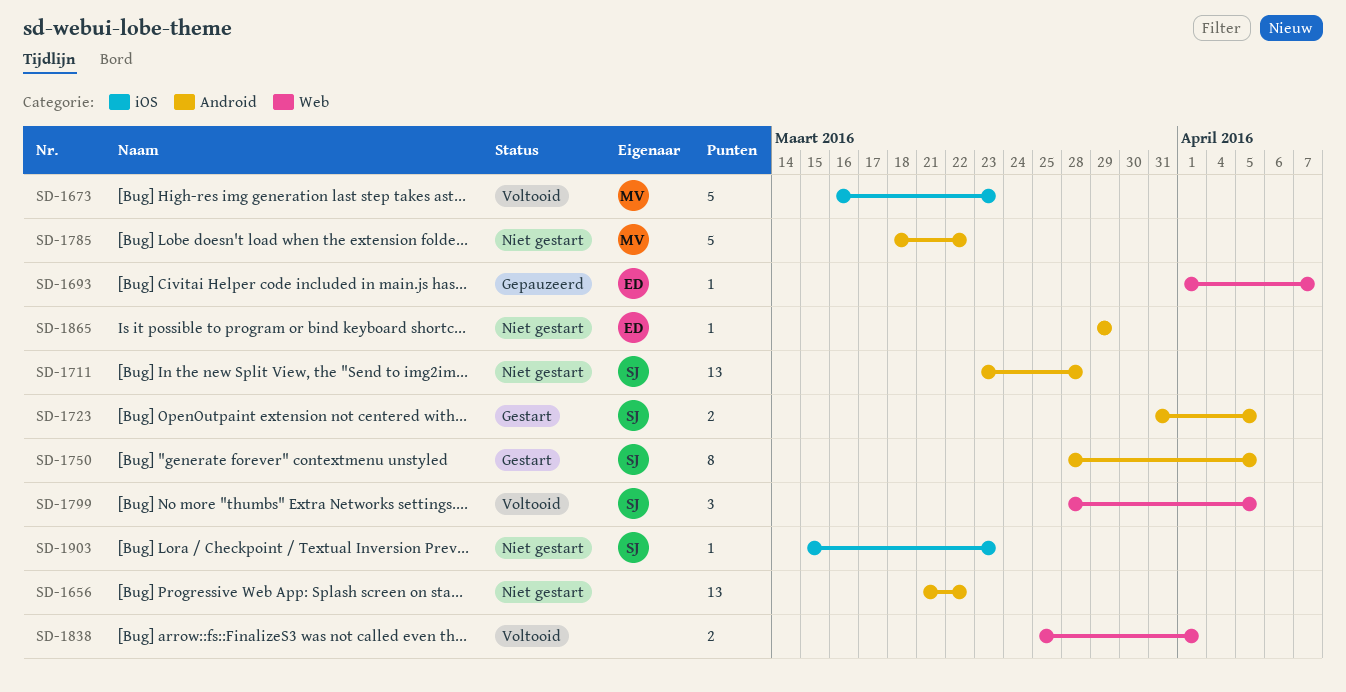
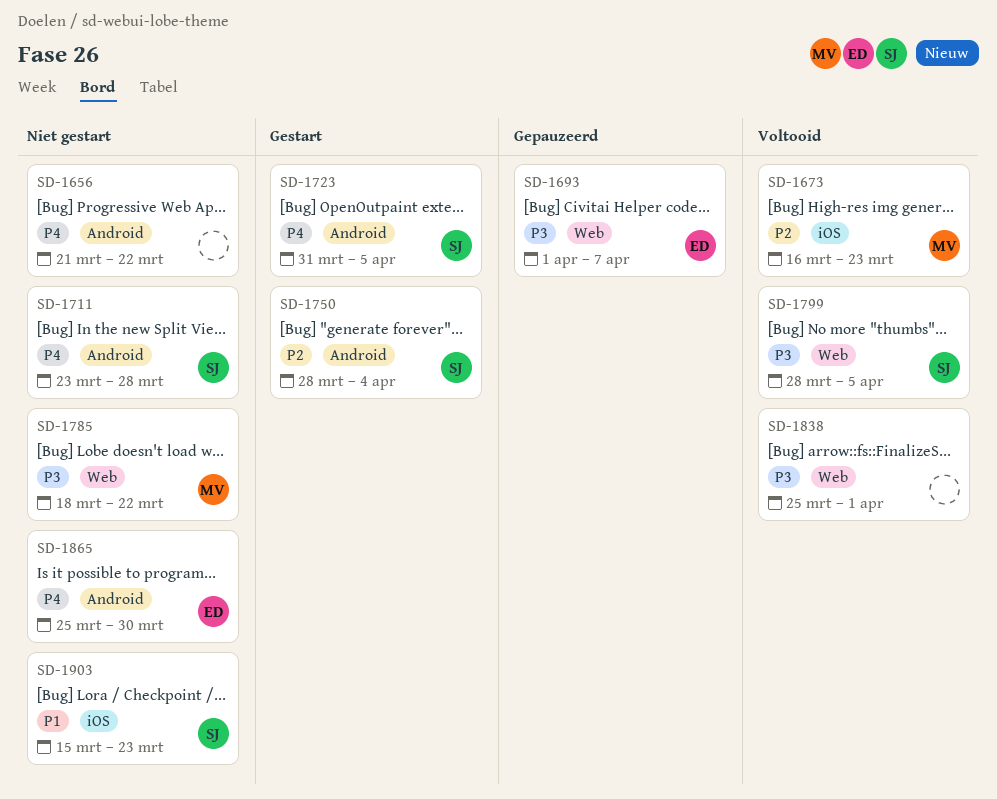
SD-1750, due: Apr 5 -> Apr 4
SD-1785, label: Android -> Web
SD-1865, start: Mar 29 -> Mar 25
SD-1865, due: Mar 29 -> Mar 30

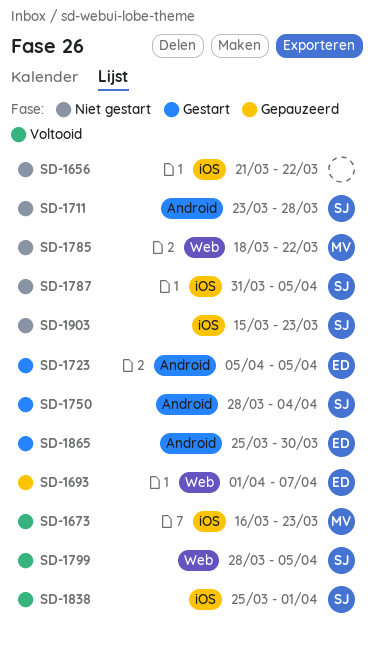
SD-1656, label: Android -> iOS
SD-1723, owner: SJ -> ED
SD-1723, start: Mar 31 -> Apr 5
SD-1787: none -> present
SD-1838, owner: none -> SJ
SD-1838, label: Web -> iOS
SD-1865, status: Niet gestart -> Gestart

